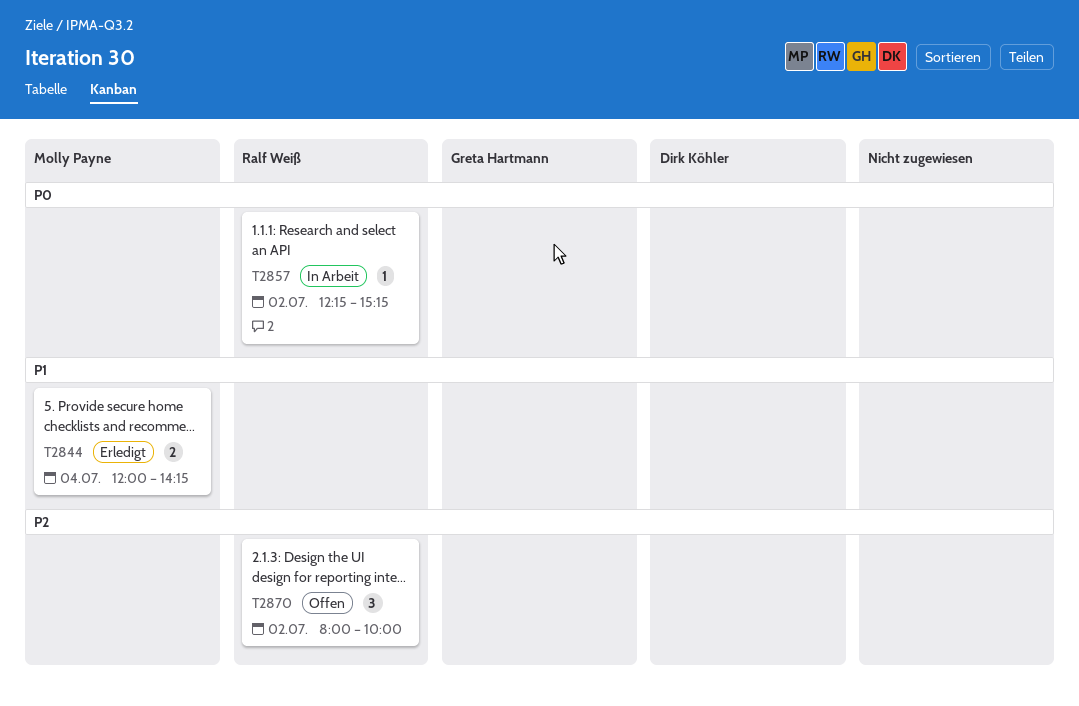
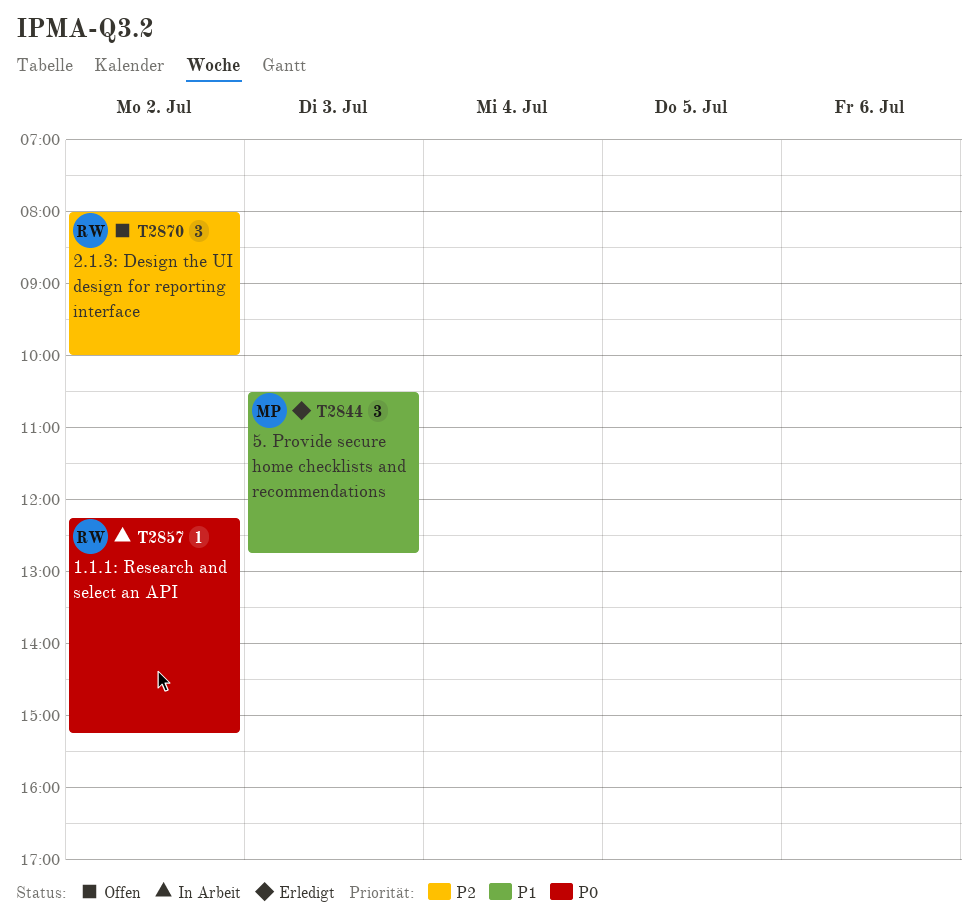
T2844, estimate: 2 -> 3
T2844, day: Jul 4 -> Jul 3
T2844, begins: 12:00 -> 10:30
T2844, ends: 14:15 -> 12:45

